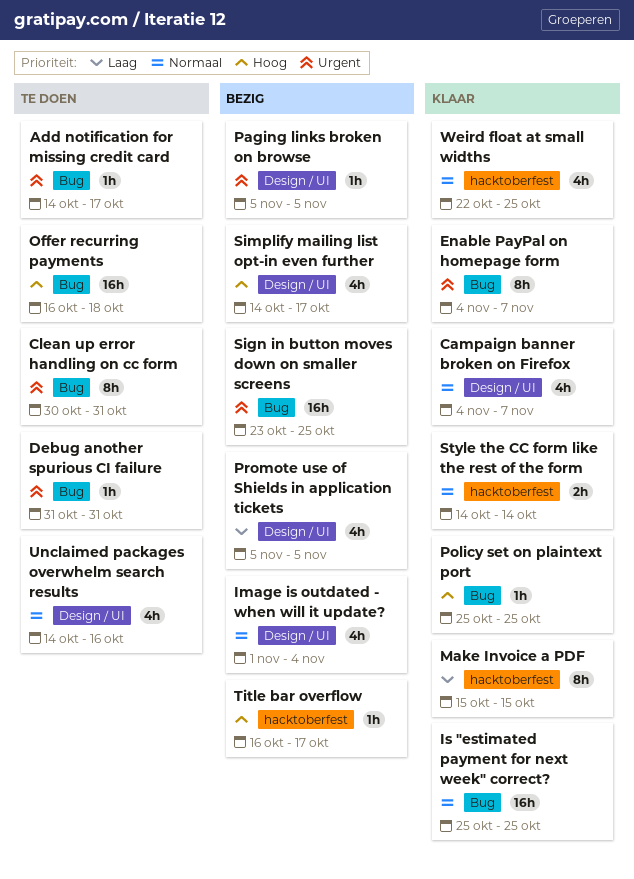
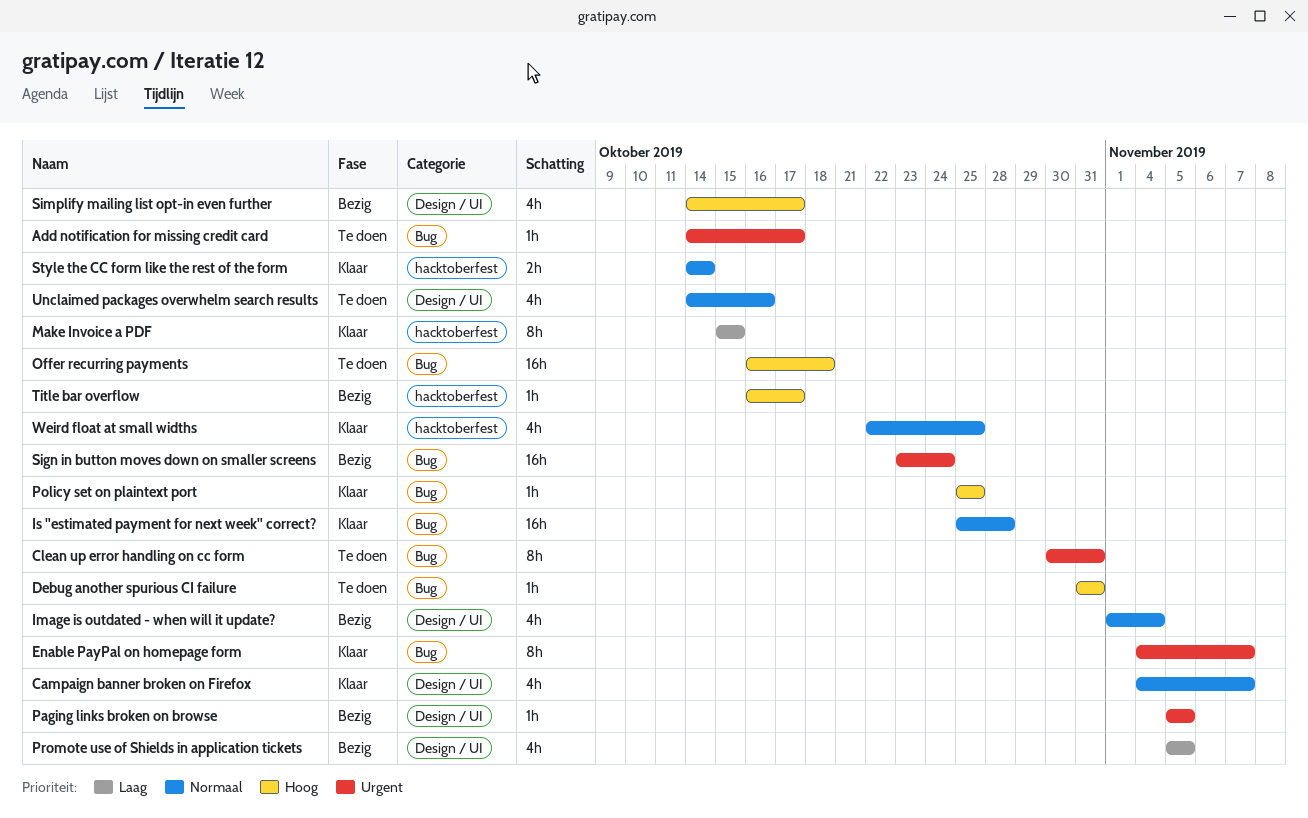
Debug another spurious CI failure, priority: Urgent -> Hoog
Is "estimated payment for next week" correct?, due: Oct 25 -> Oct 28
Sign in button moves down on smaller screens, due: Oct 25 -> Oct 24

